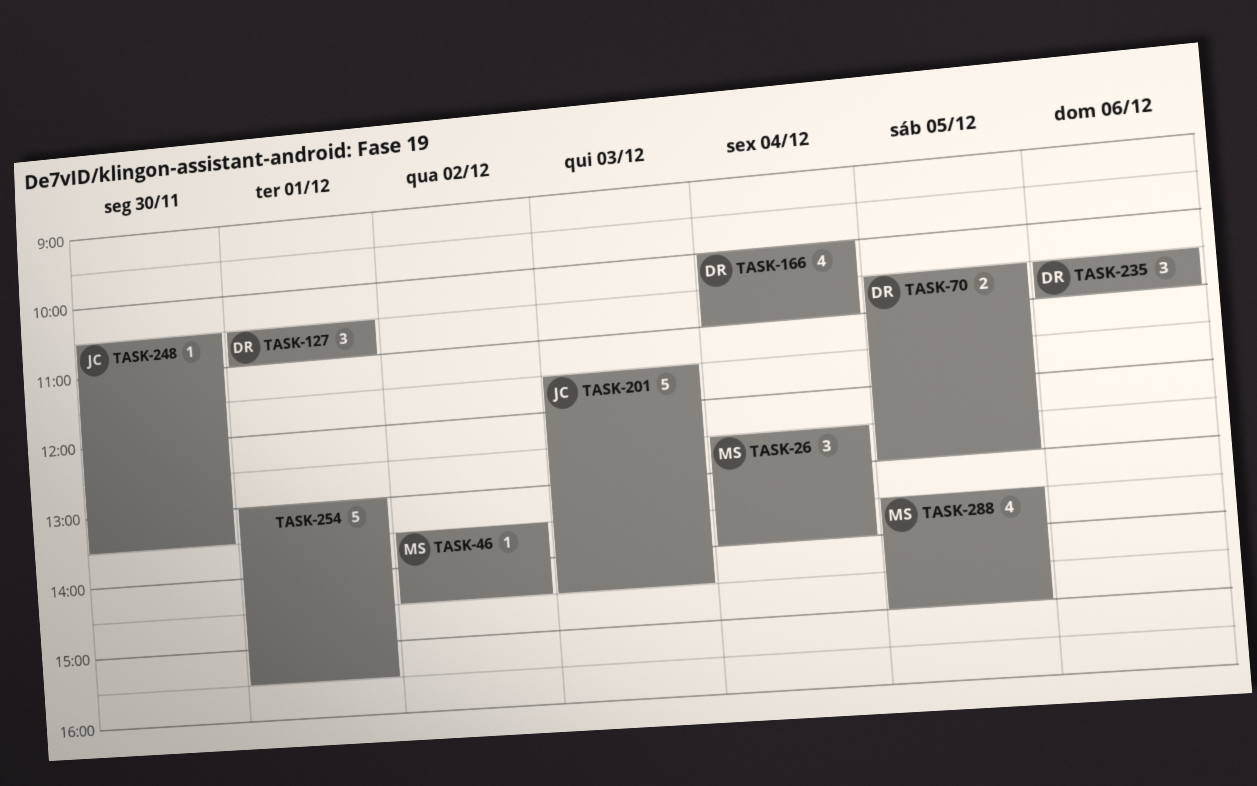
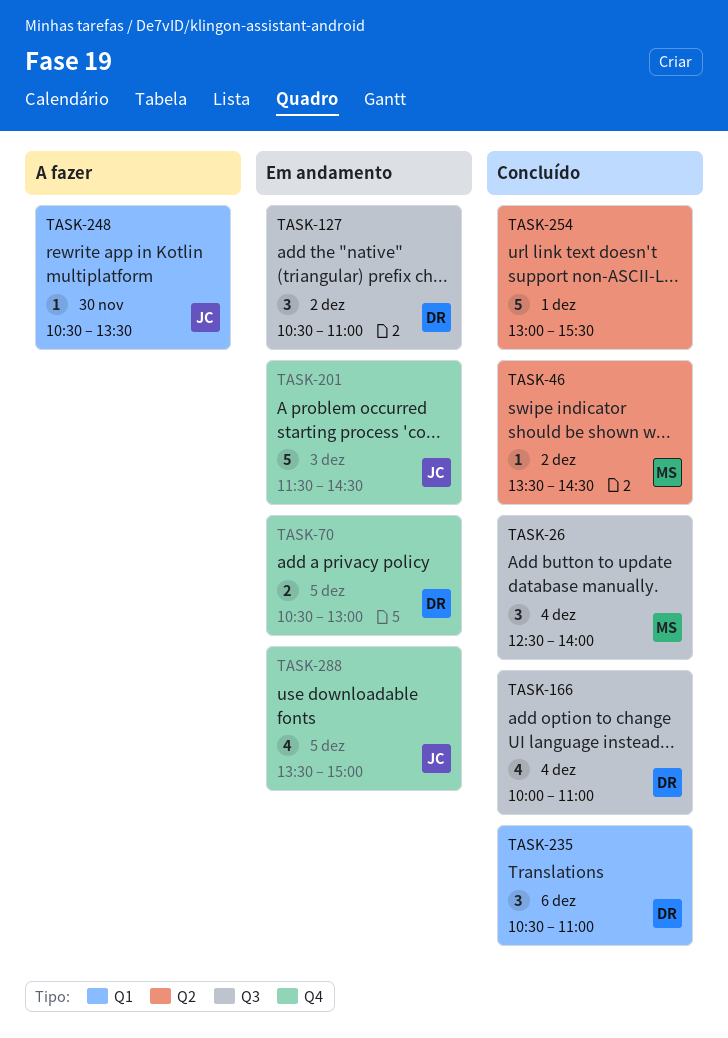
TASK-127, day: Dec 1 -> Dec 2
TASK-288, owner: MS -> JC

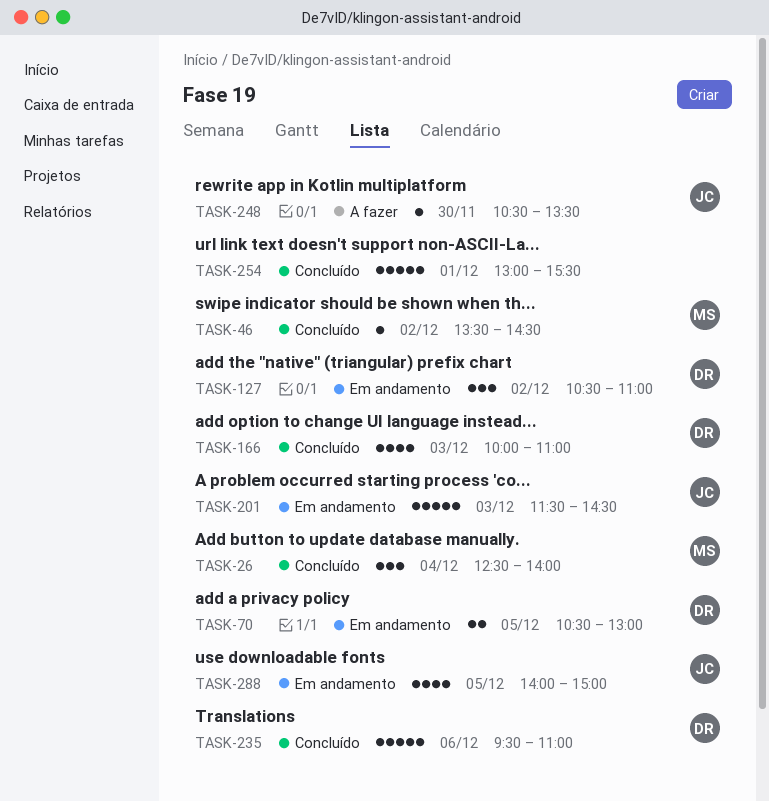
TASK-166, day: Dec 4 -> Dec 3
TASK-235, estimate: 3 -> 5
TASK-235, begins: 10:30 -> 09:30
TASK-288, begins: 13:30 -> 14:00

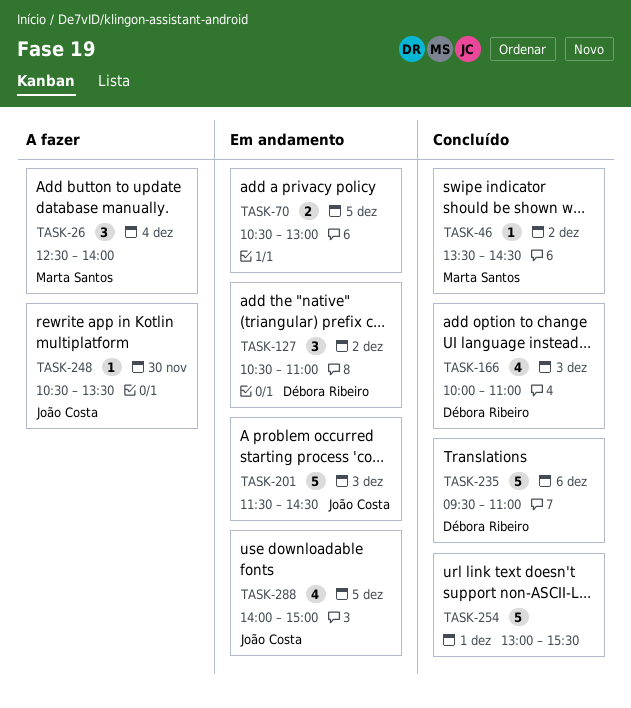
TASK-26, status: Concluído -> A fazer
TASK-70, owner: Débora Ribeiro -> none

